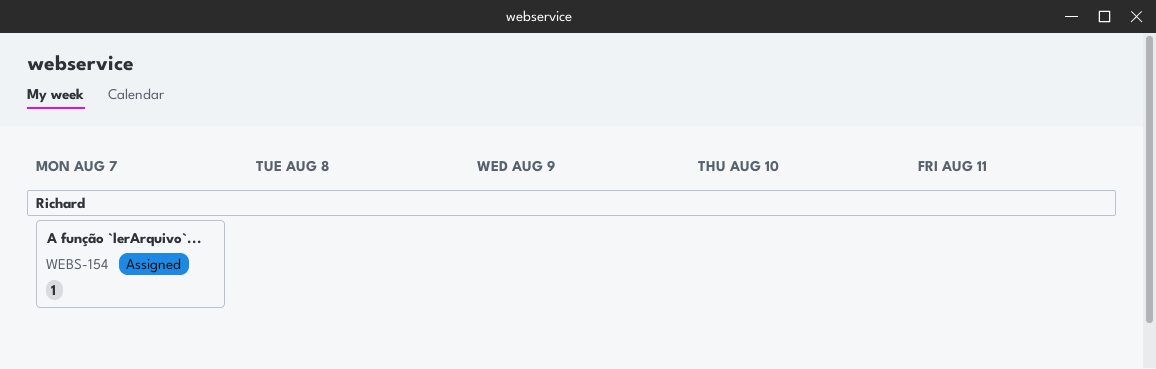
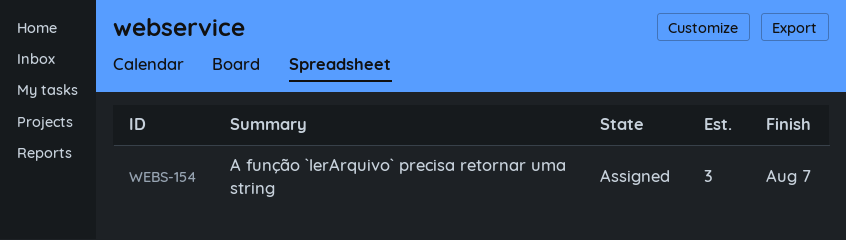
WEBS-154, estimate: 1 -> 3

